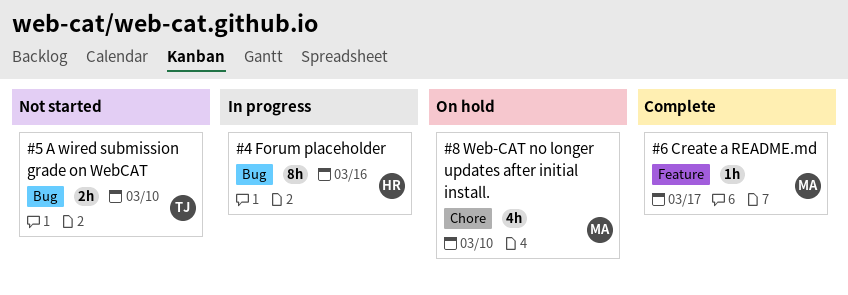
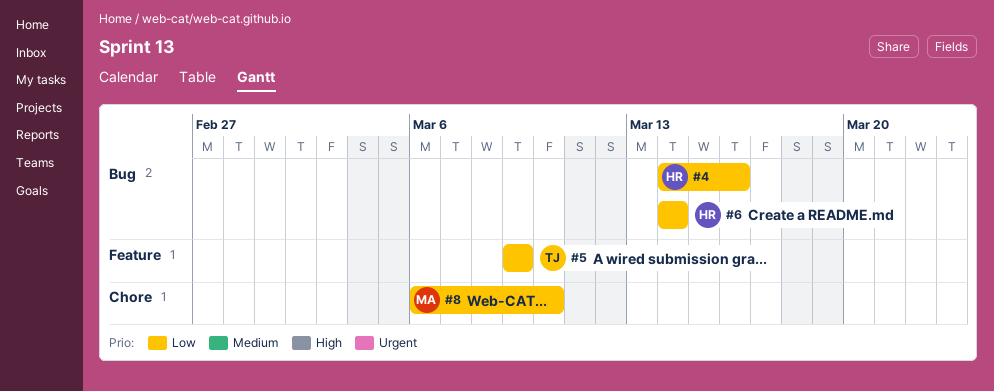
#5, label: Bug -> Feature
#5, due: Mar 10 -> Mar 9
#6, owner: MA -> HR
#6, label: Feature -> Bug
#6, due: Mar 17 -> Mar 14

